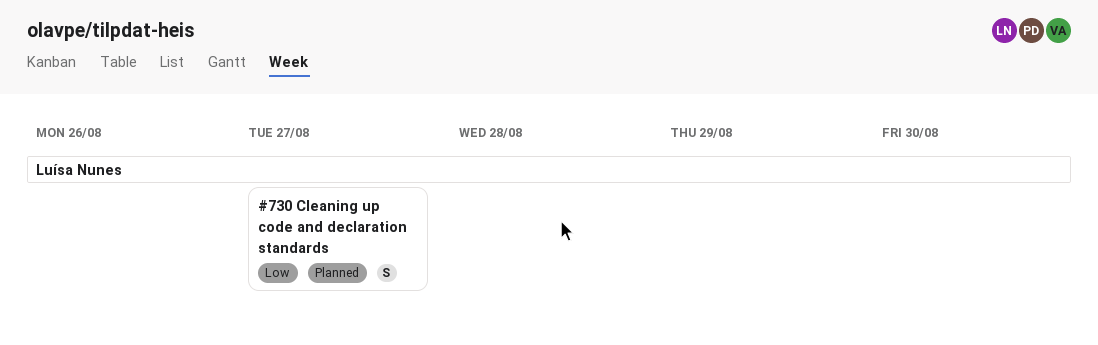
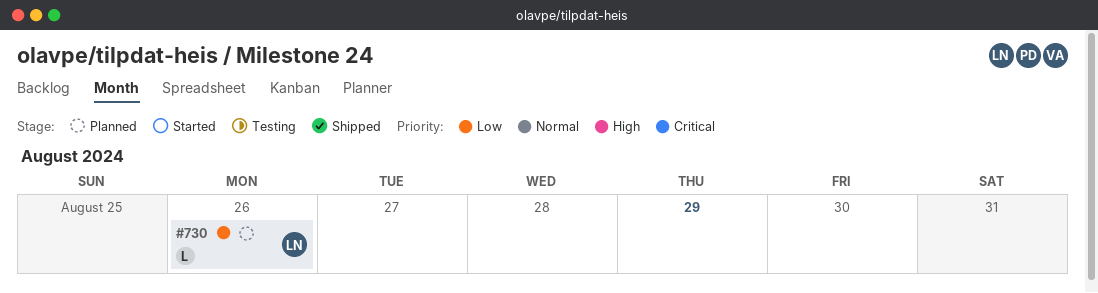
#730, estimate: S -> L
#730, due: Aug 27 -> Aug 26

